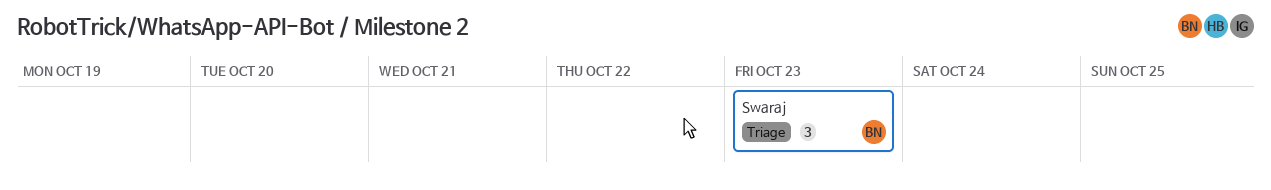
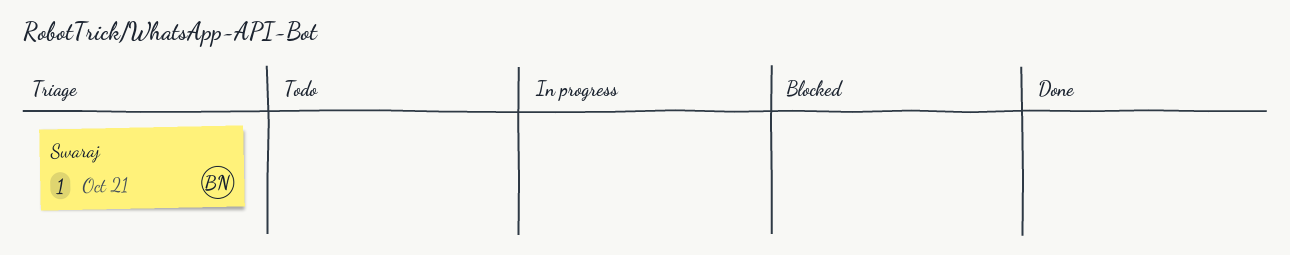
Swaraj, estimate: 3 -> 1
Swaraj, due: Oct 23 -> Oct 21

